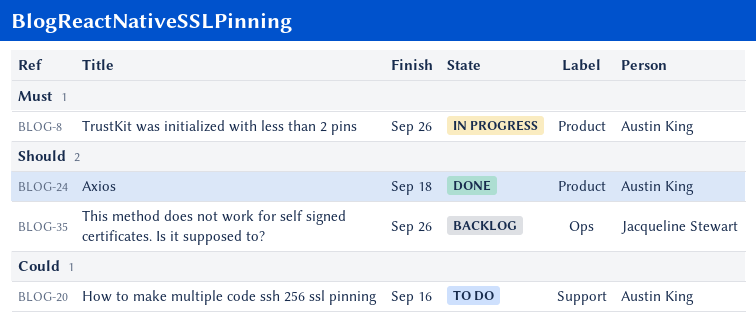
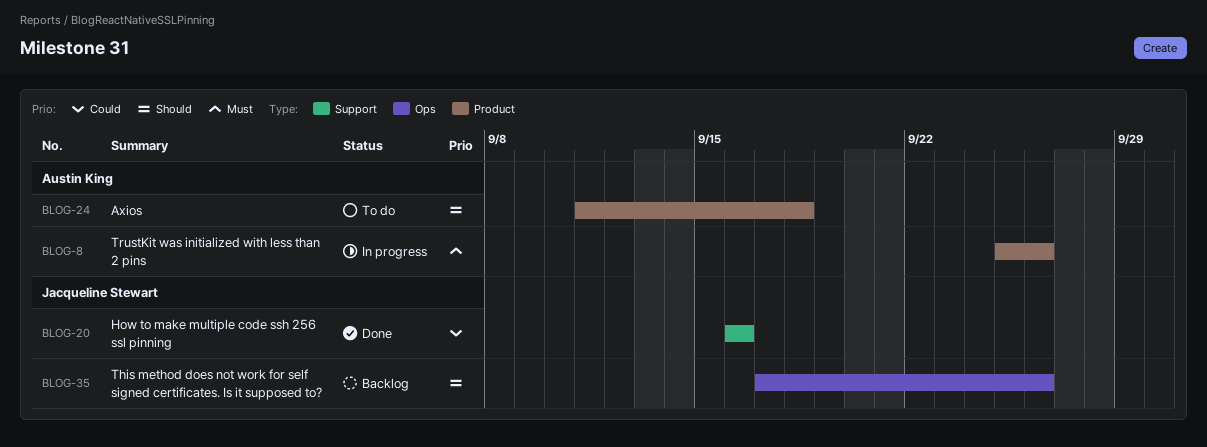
BLOG-20, status: To do -> Done
BLOG-20, owner: Austin King -> Jacqueline Stewart
BLOG-24, status: Done -> To do

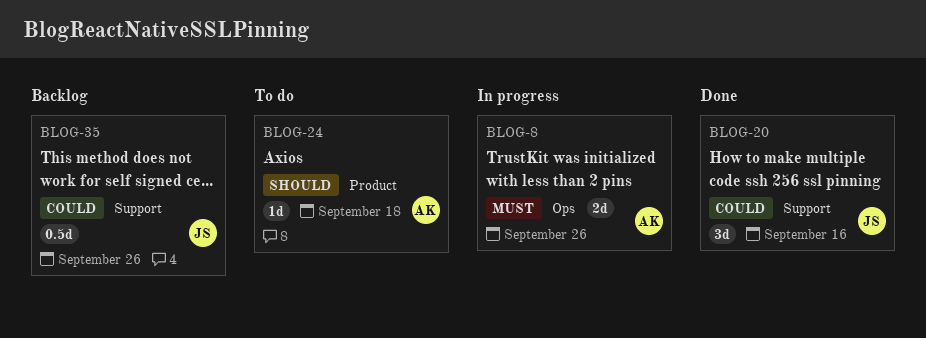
BLOG-8, label: Product -> Ops
BLOG-35, priority: Should -> Could
BLOG-35, label: Ops -> Support

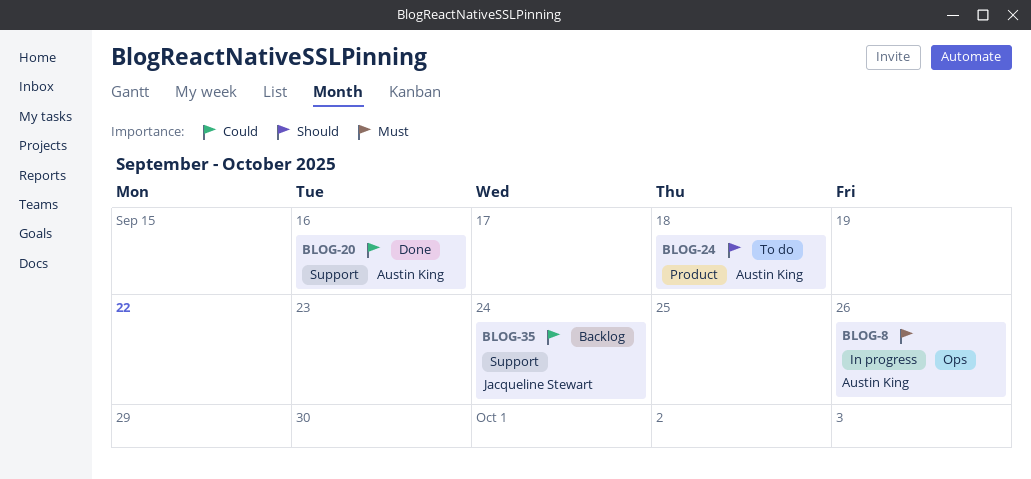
BLOG-20, owner: Jacqueline Stewart -> Austin King
BLOG-35, due: Sep 26 -> Sep 24

